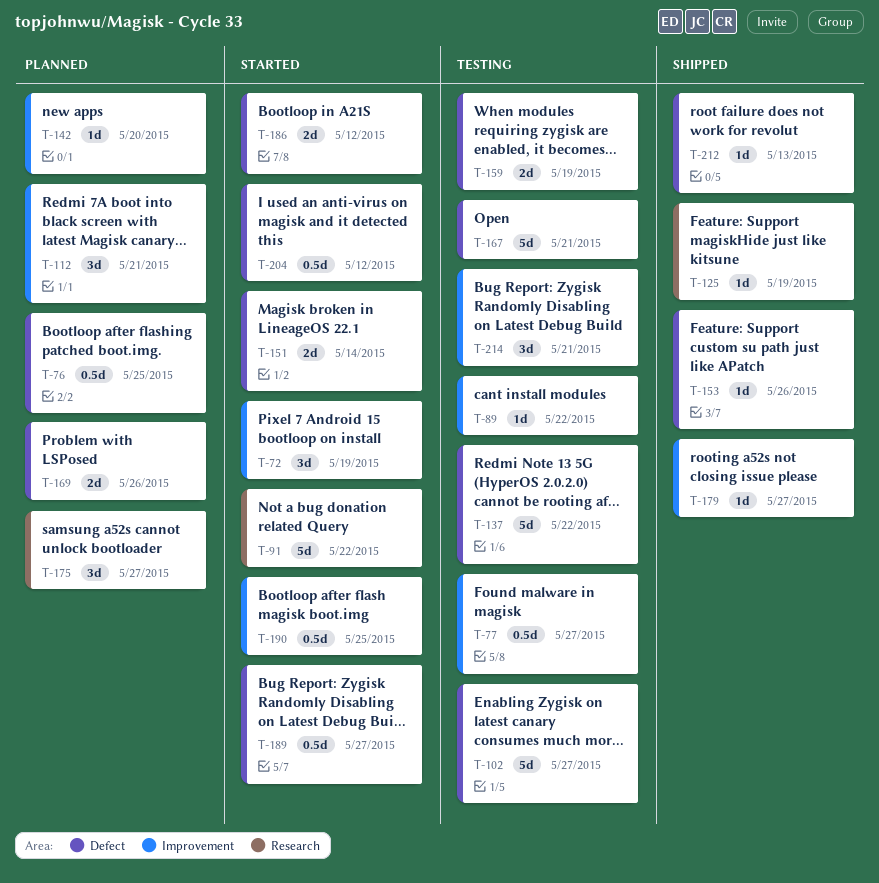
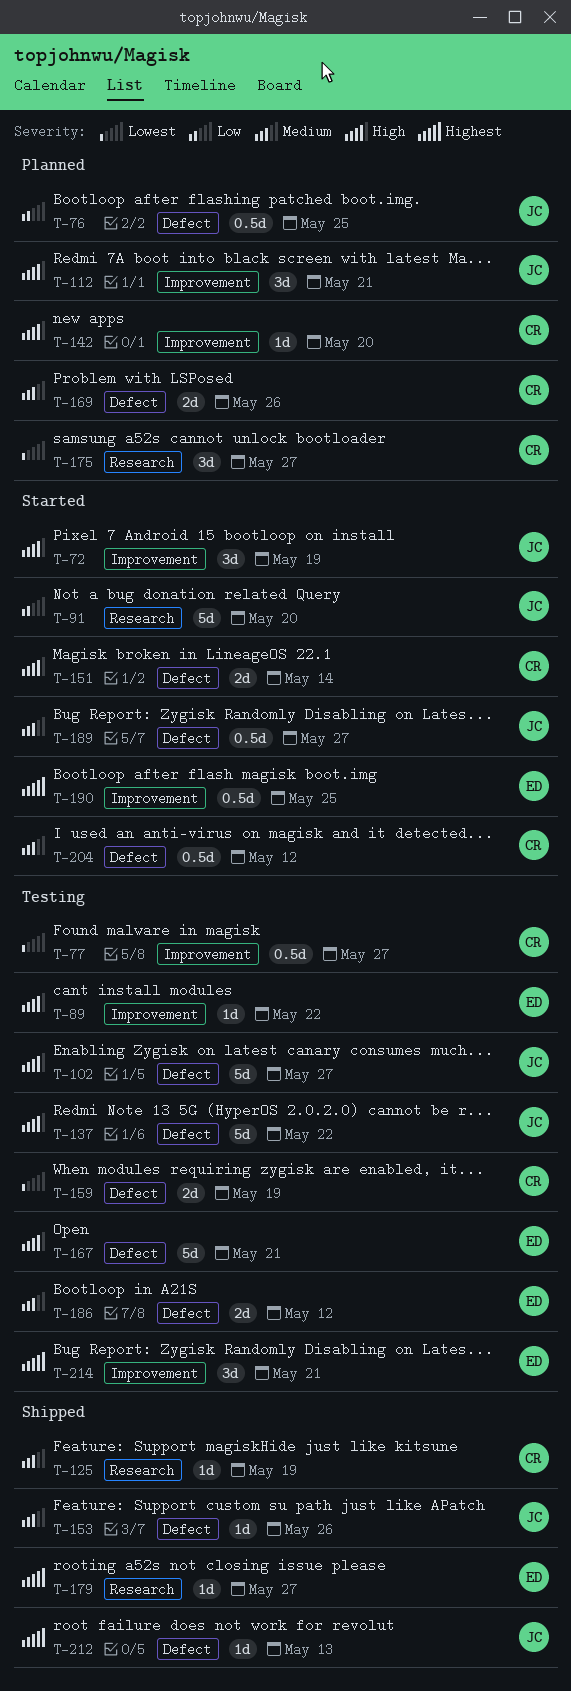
T-91, due: May 22 -> May 20
T-179, label: Improvement -> Research
T-186, status: Started -> Testing

